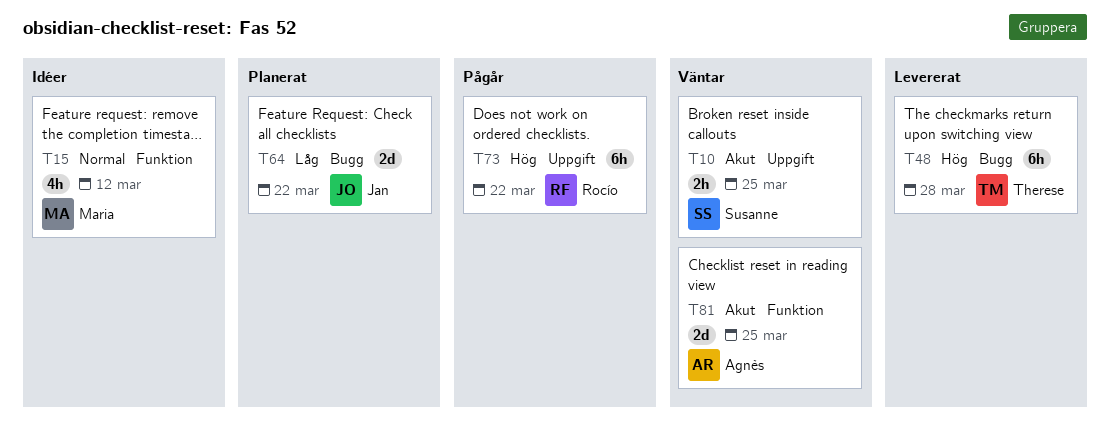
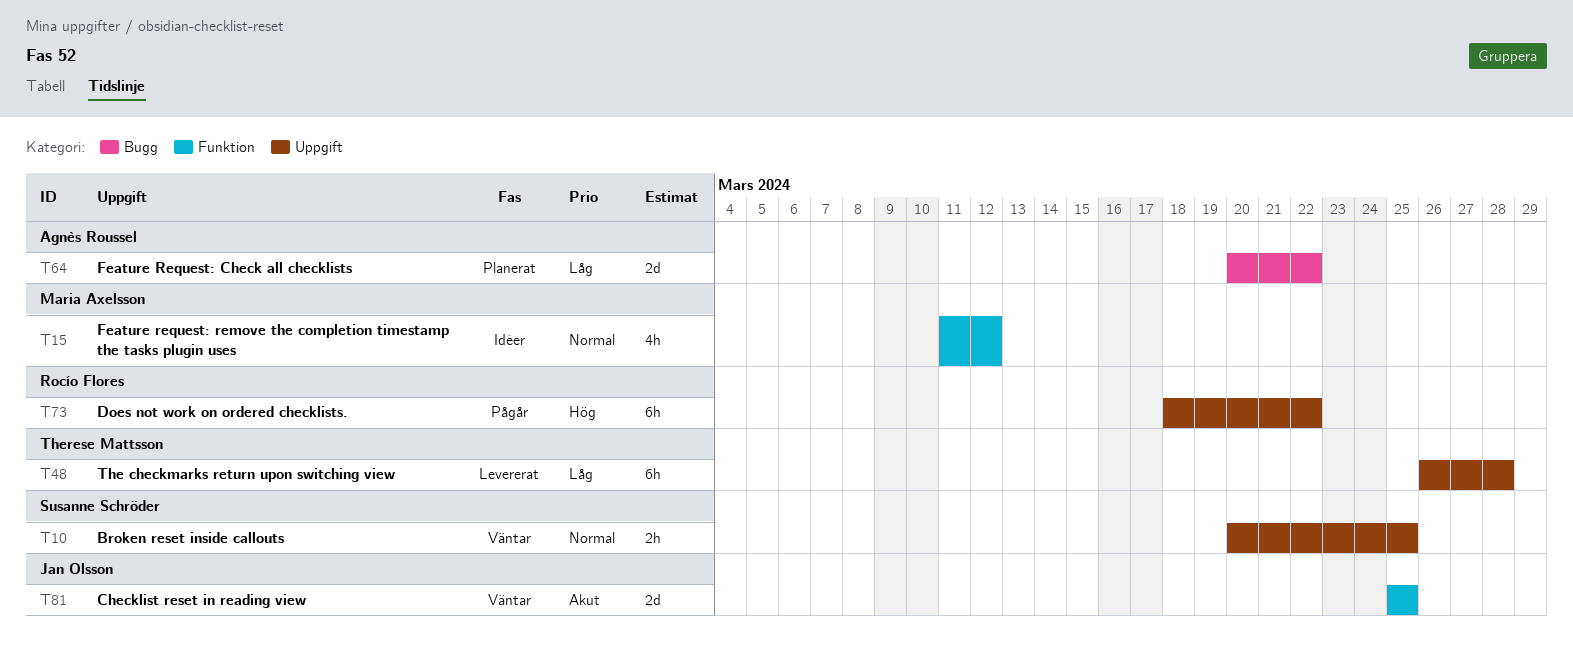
T10, priority: Akut -> Normal
T48, priority: Hög -> Låg
T48, label: Bugg -> Uppgift
T64, owner: Jan Olsson -> Agnès Roussel
T81, owner: Agnès Roussel -> Jan Olsson

